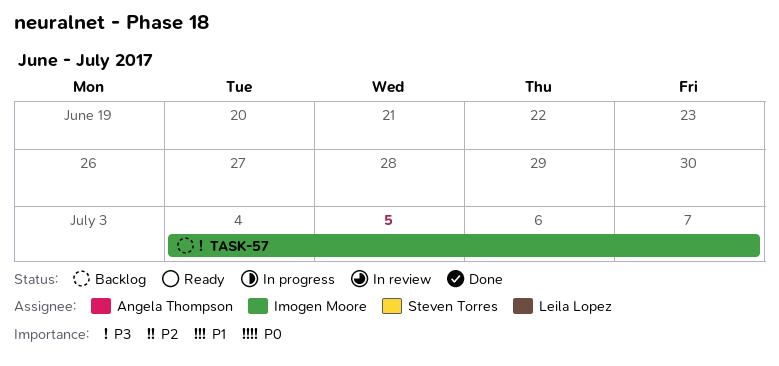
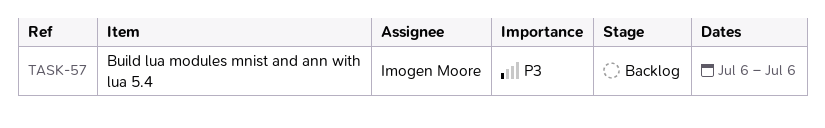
TASK-57, start: Jul 4 -> Jul 6
TASK-57, due: Jul 7 -> Jul 6

